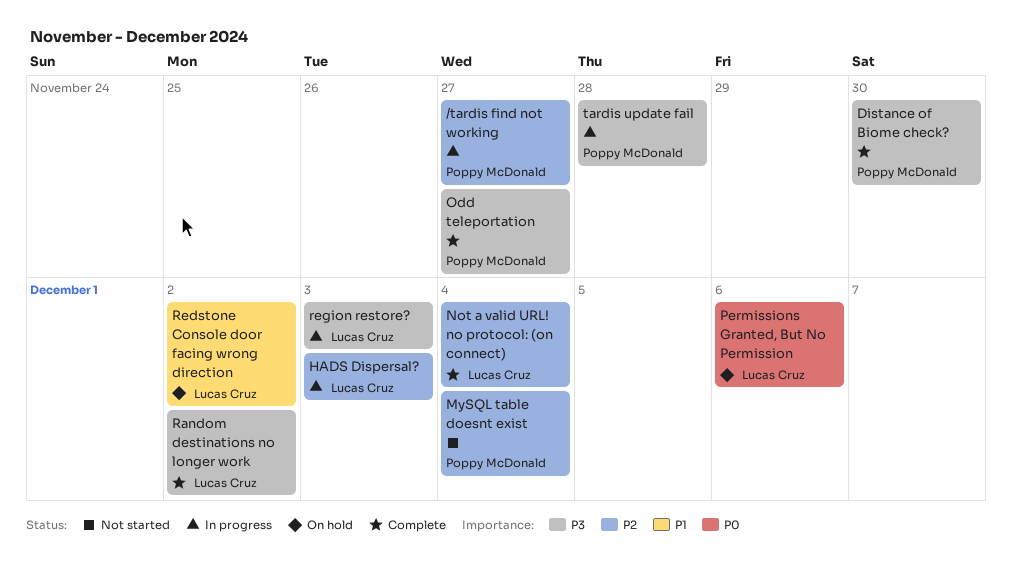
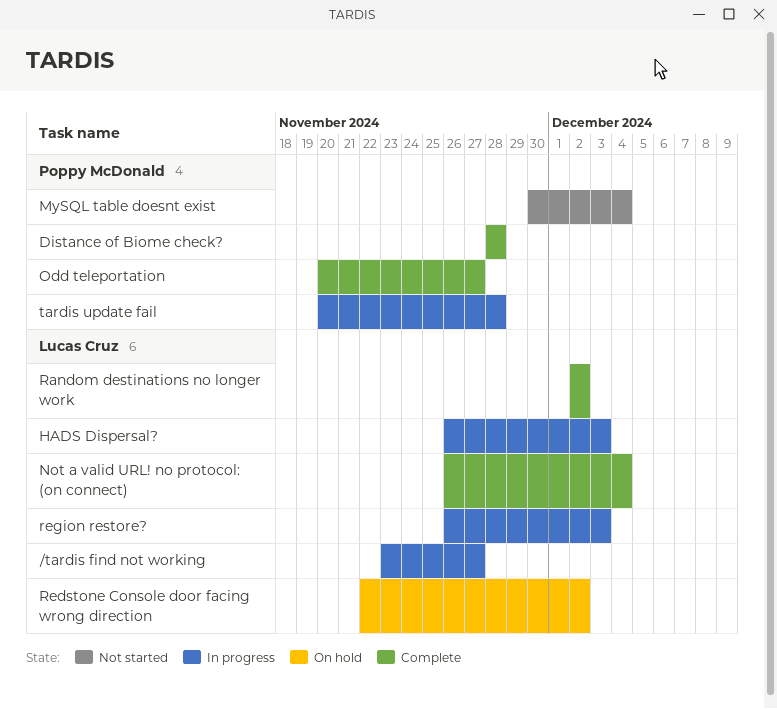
/tardis find not working, owner: Poppy McDonald -> Lucas Cruz
Distance of Biome check?, due: Nov 30 -> Nov 28
Permissions Granted, But No Permission: present -> none

